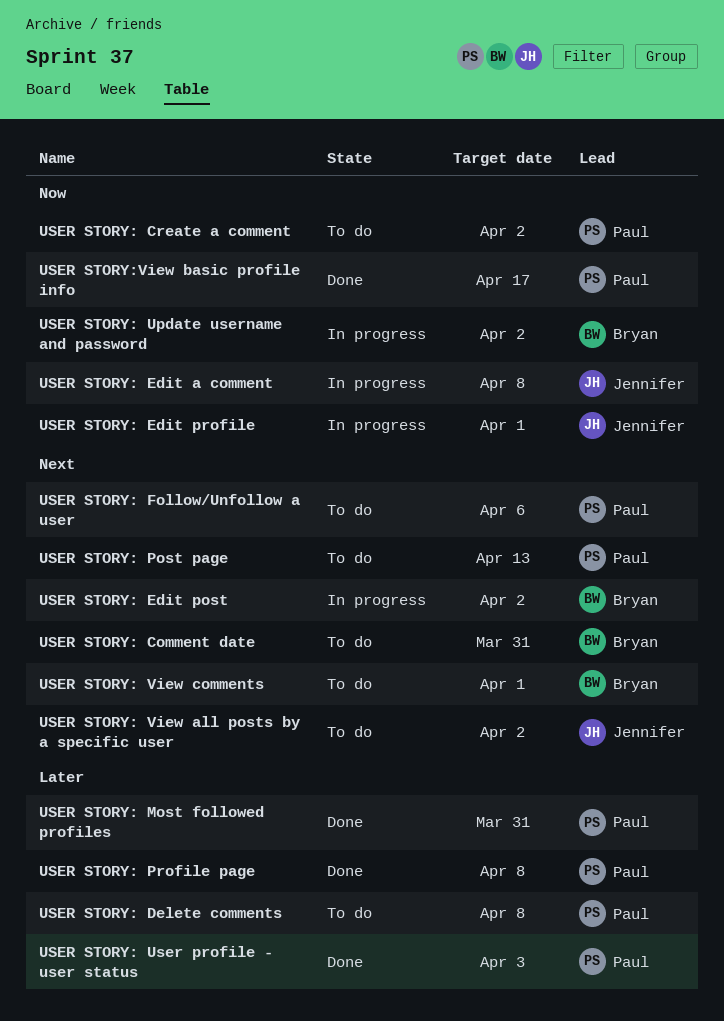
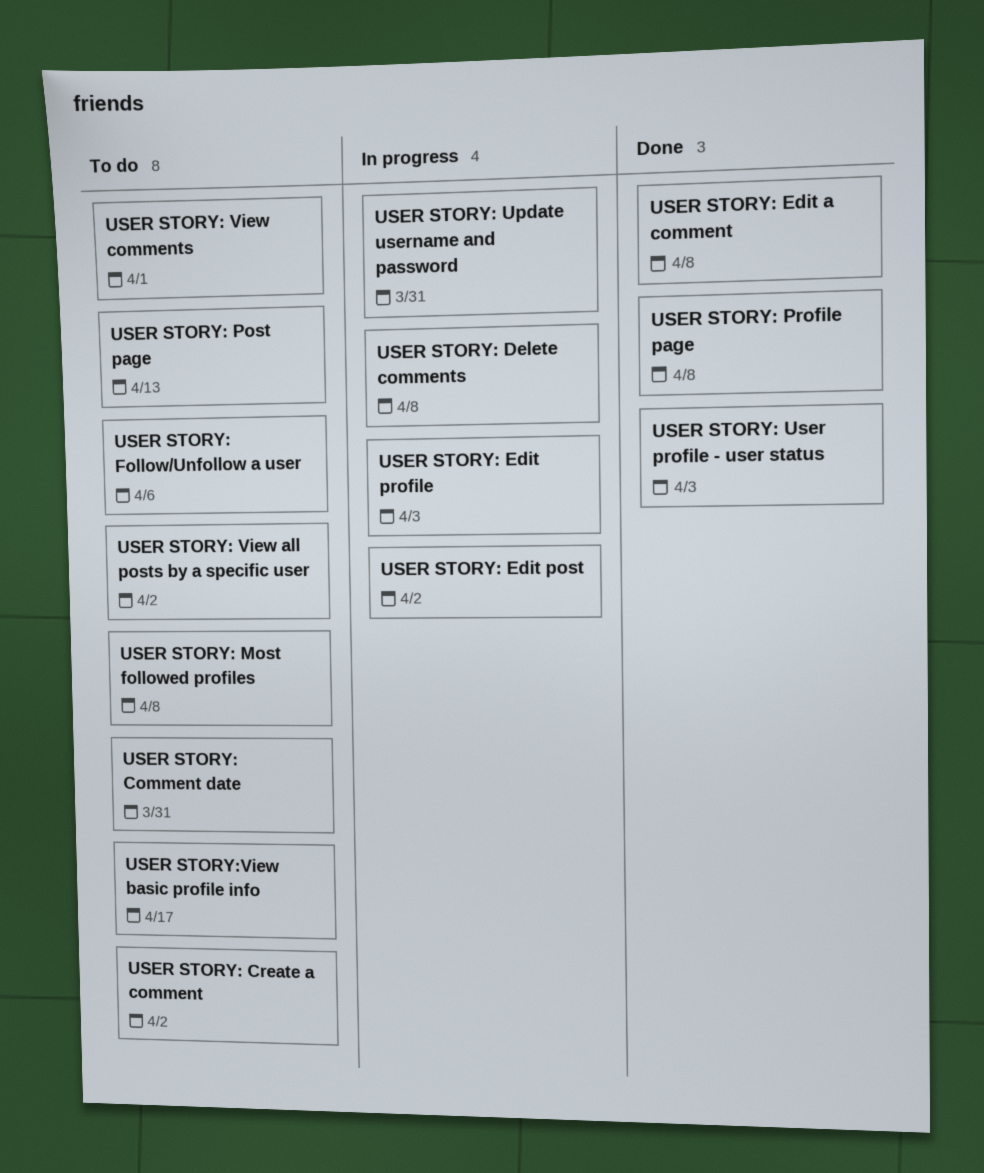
USER STORY: Delete comments, status: To do -> In progress
USER STORY: Edit a comment, status: In progress -> Done
USER STORY: Edit profile, due: Apr 1 -> Apr 3
USER STORY: Most followed profiles, status: Done -> To do
USER STORY: Most followed profiles, due: Mar 31 -> Apr 8
USER STORY: Update username and password, due: Apr 2 -> Mar 31
USER STORY:View basic profile info, status: Done -> To do

